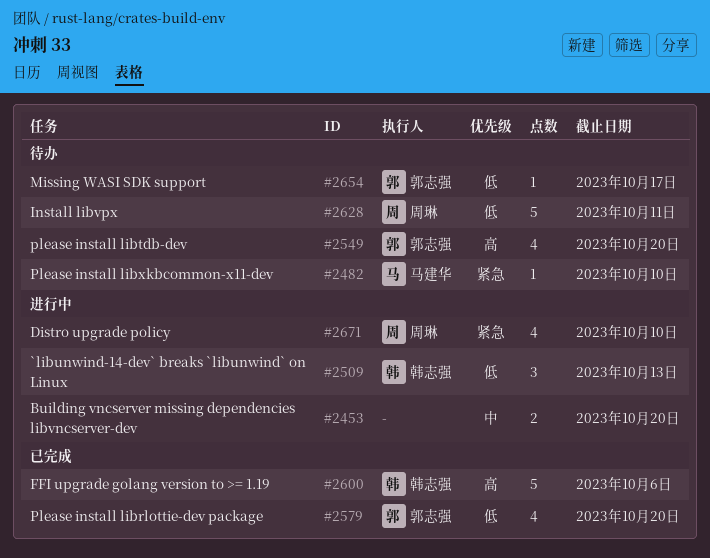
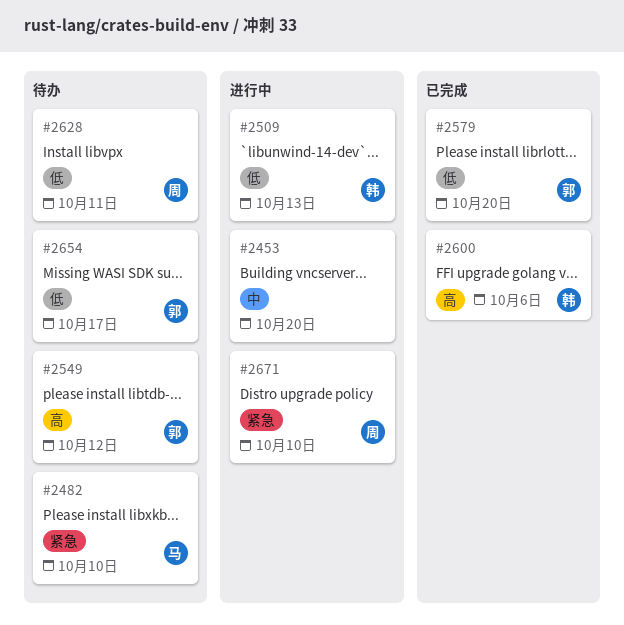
#2549, due: Oct 20 -> Oct 12

